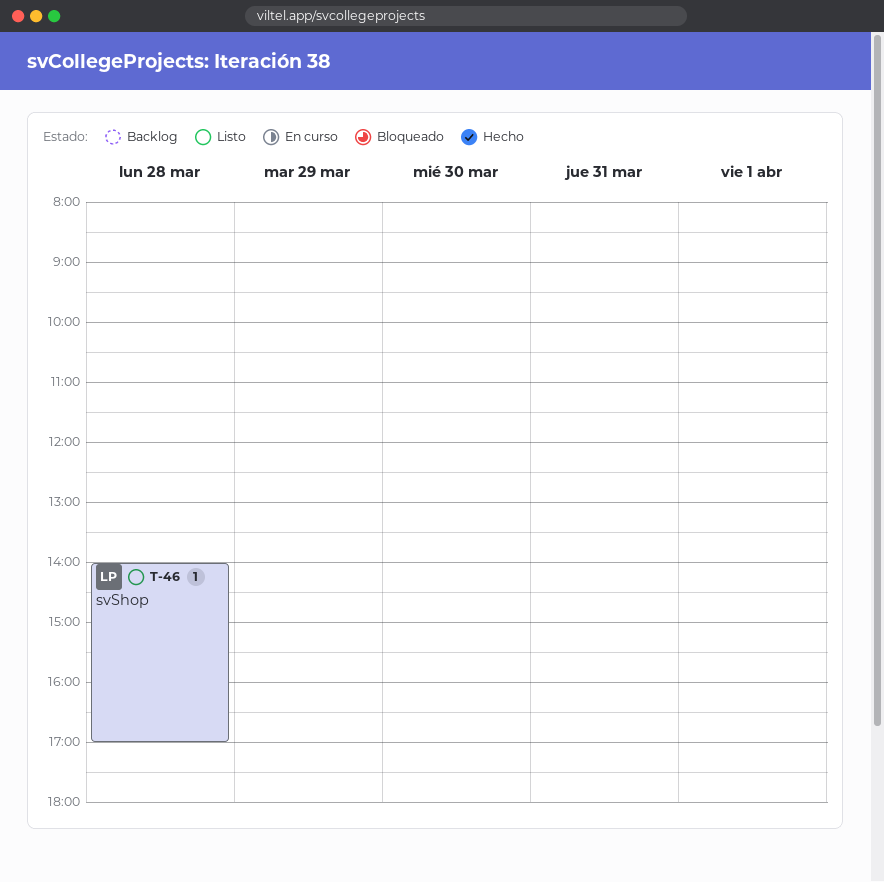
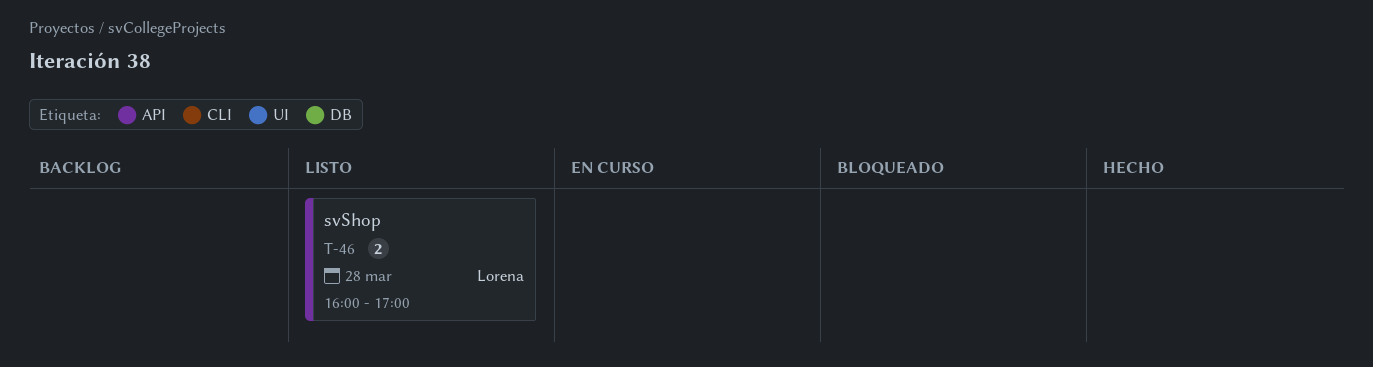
T-46, estimate: 1 -> 2
T-46, begins: 14:00 -> 16:00

